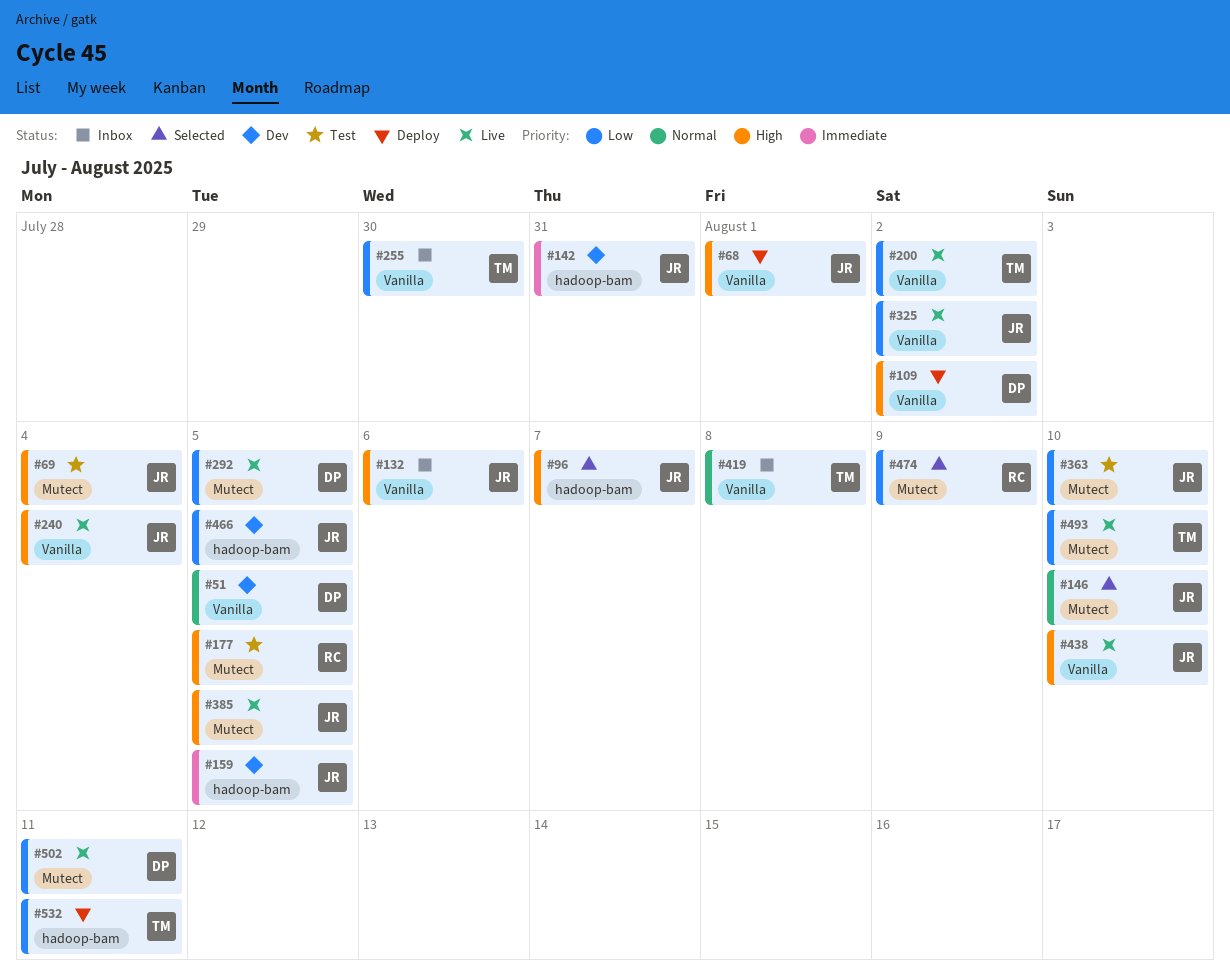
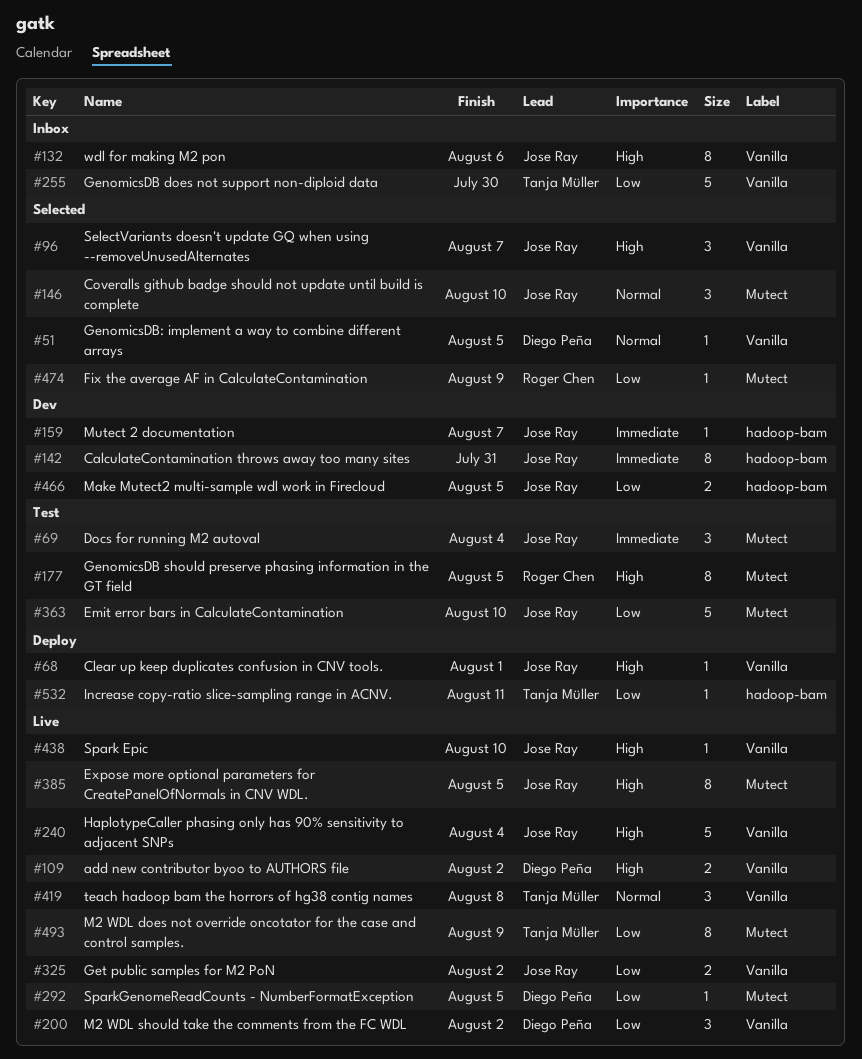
#51, status: Dev -> Selected
#69, priority: High -> Immediate
#96, label: hadoop-bam -> Vanilla
#109, status: Deploy -> Live
#159, due: Aug 5 -> Aug 7
#200, owner: Tanja Müller -> Diego Peña
#419, status: Inbox -> Live
#493, due: Aug 10 -> Aug 9
#502: present -> none

